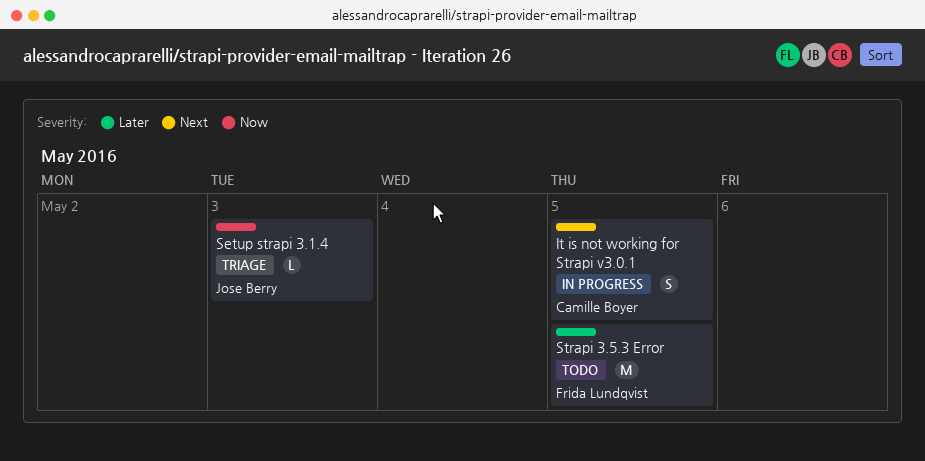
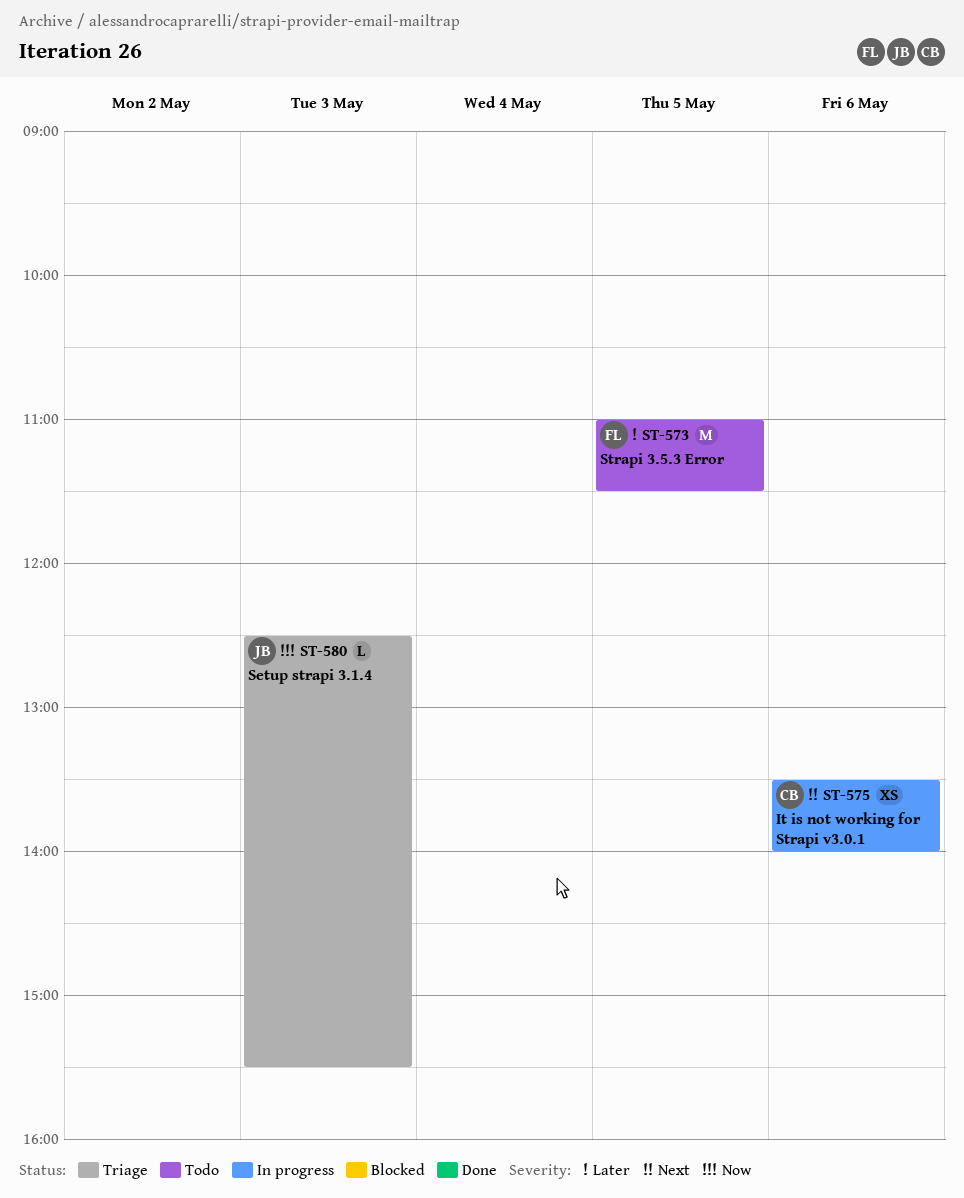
It is not working for Strapi v3.0.1, estimate: S -> XS
It is not working for Strapi v3.0.1, day: May 5 -> May 6

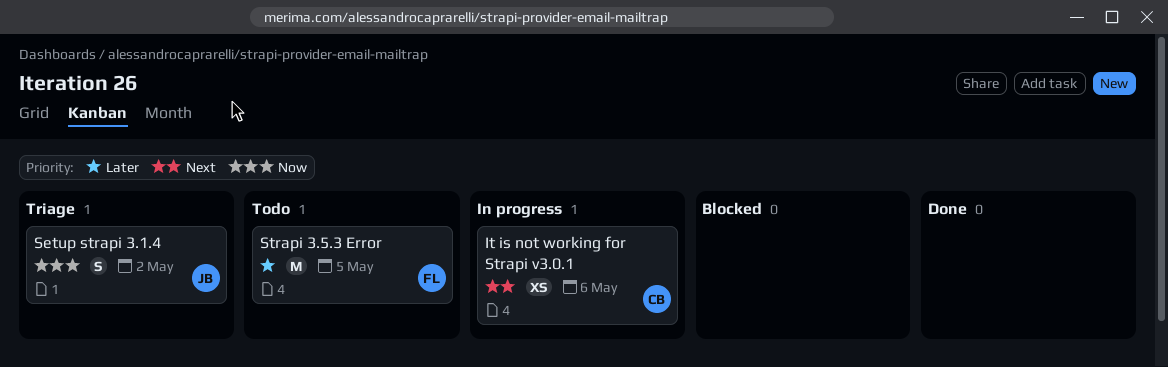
Setup strapi 3.1.4, estimate: L -> S
Setup strapi 3.1.4, day: May 3 -> May 2

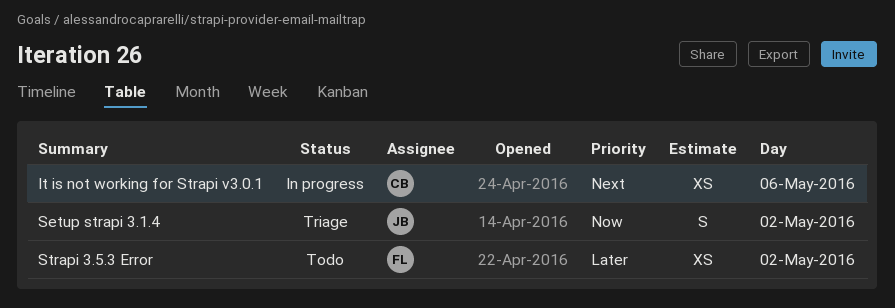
Strapi 3.5.3 Error, estimate: M -> XS
Strapi 3.5.3 Error, day: May 5 -> May 2

